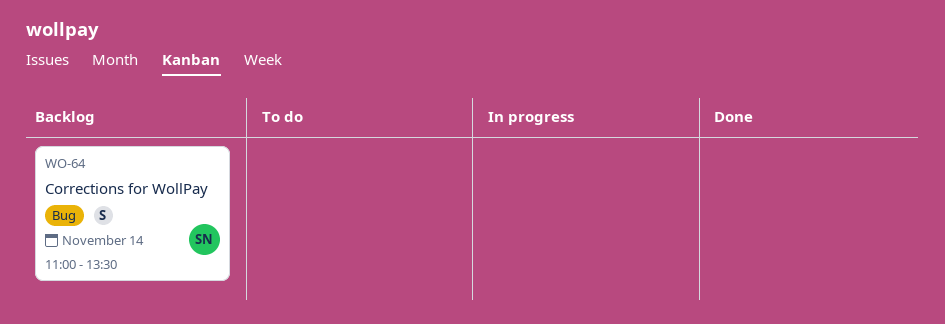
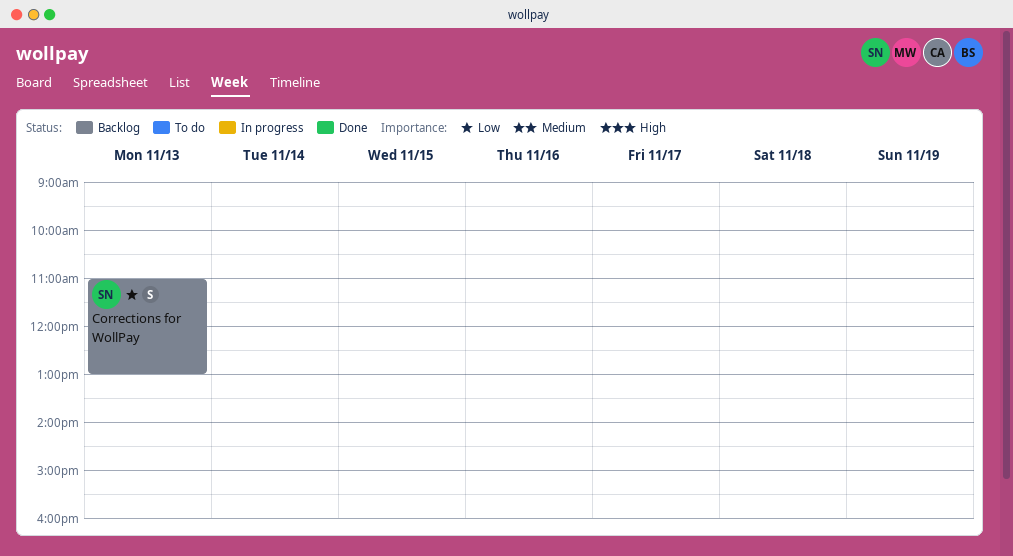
Corrections for WollPay, day: Nov 14 -> Nov 13
Corrections for WollPay, ends: 13:30 -> 13:00

